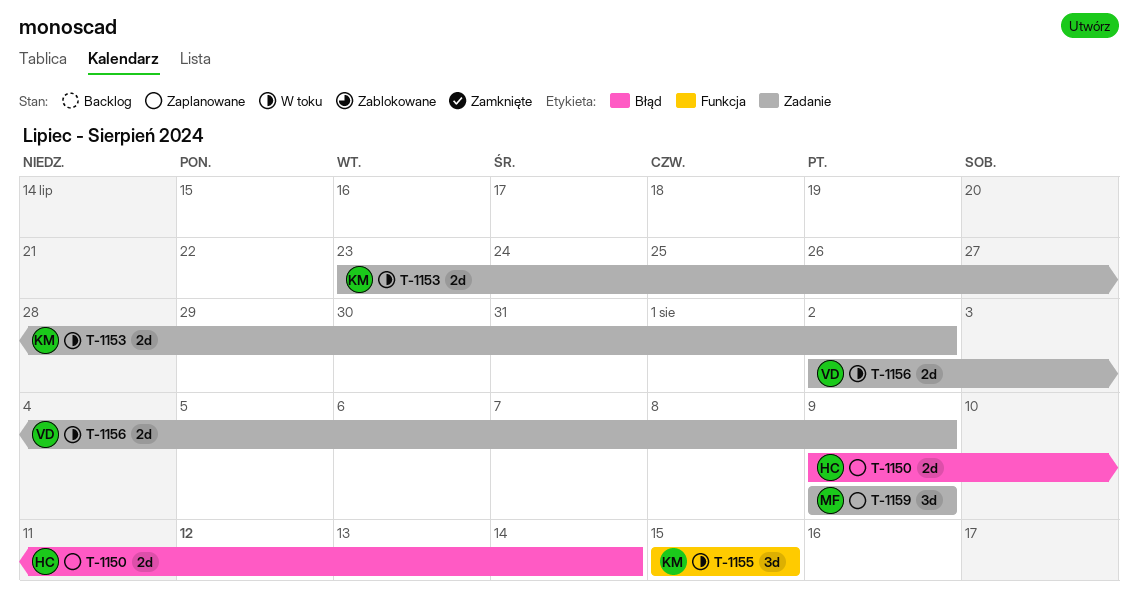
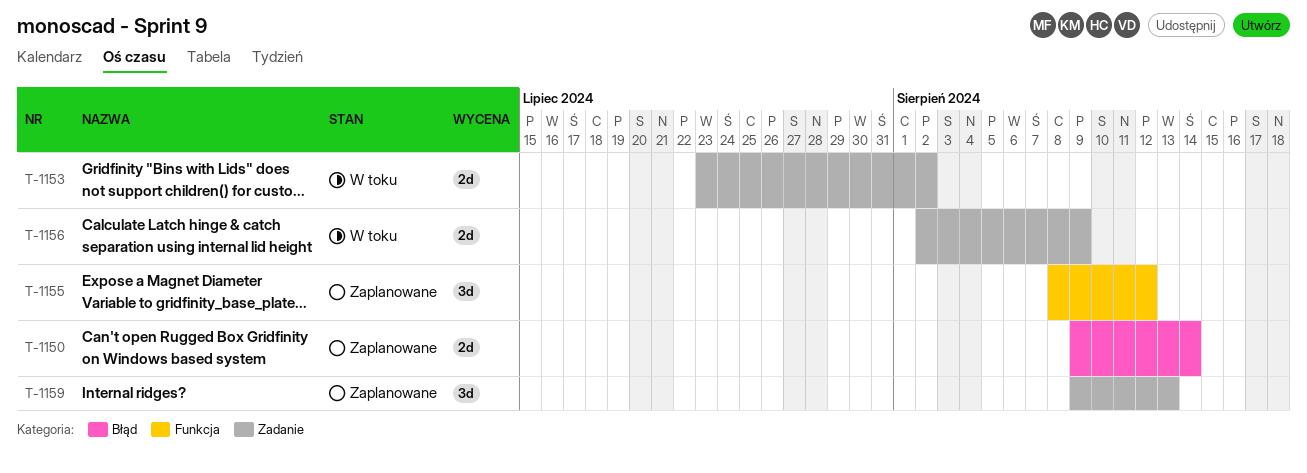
T-1155, status: W toku -> Zaplanowane
T-1155, start: Aug 15 -> Aug 8
T-1155, due: Aug 15 -> Aug 12
T-1159, due: Aug 9 -> Aug 13

